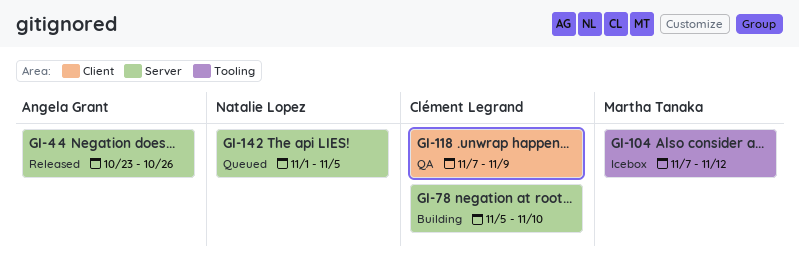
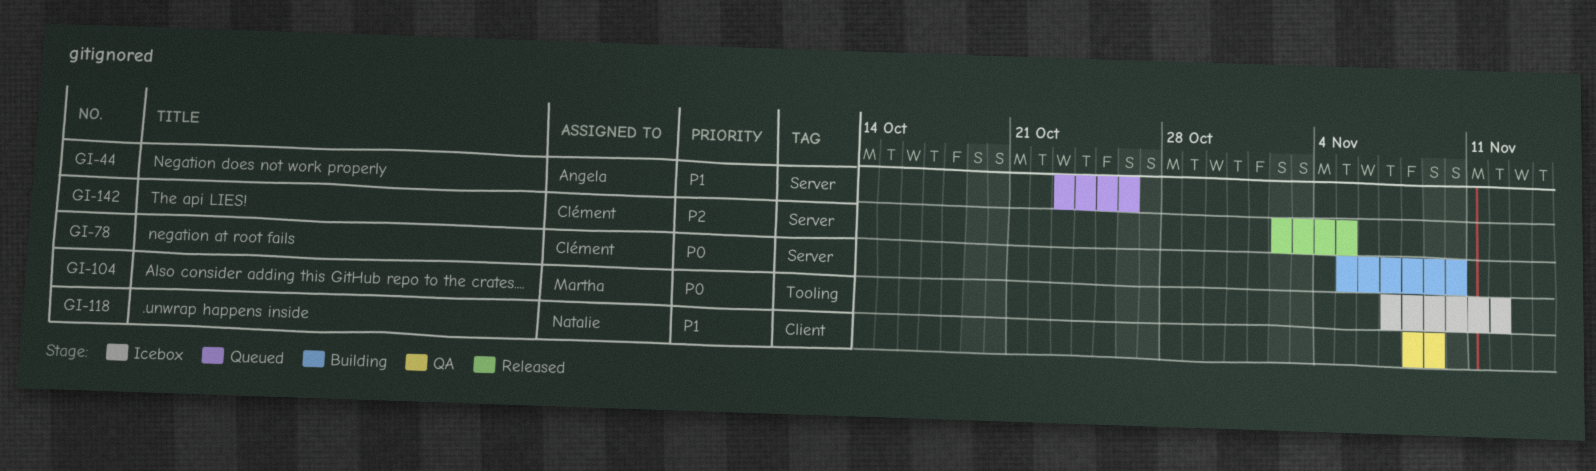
GI-44, status: Released -> Queued
GI-118, owner: Clément Legrand -> Natalie Lopez
GI-118, start: Nov 7 -> Nov 8
GI-142, status: Queued -> Released
GI-142, owner: Natalie Lopez -> Clément Legrand
GI-142, start: Nov 1 -> Nov 2

